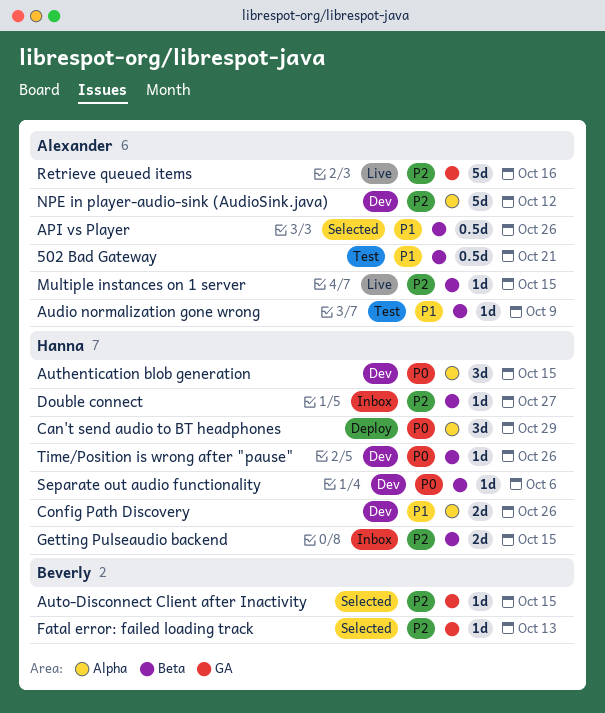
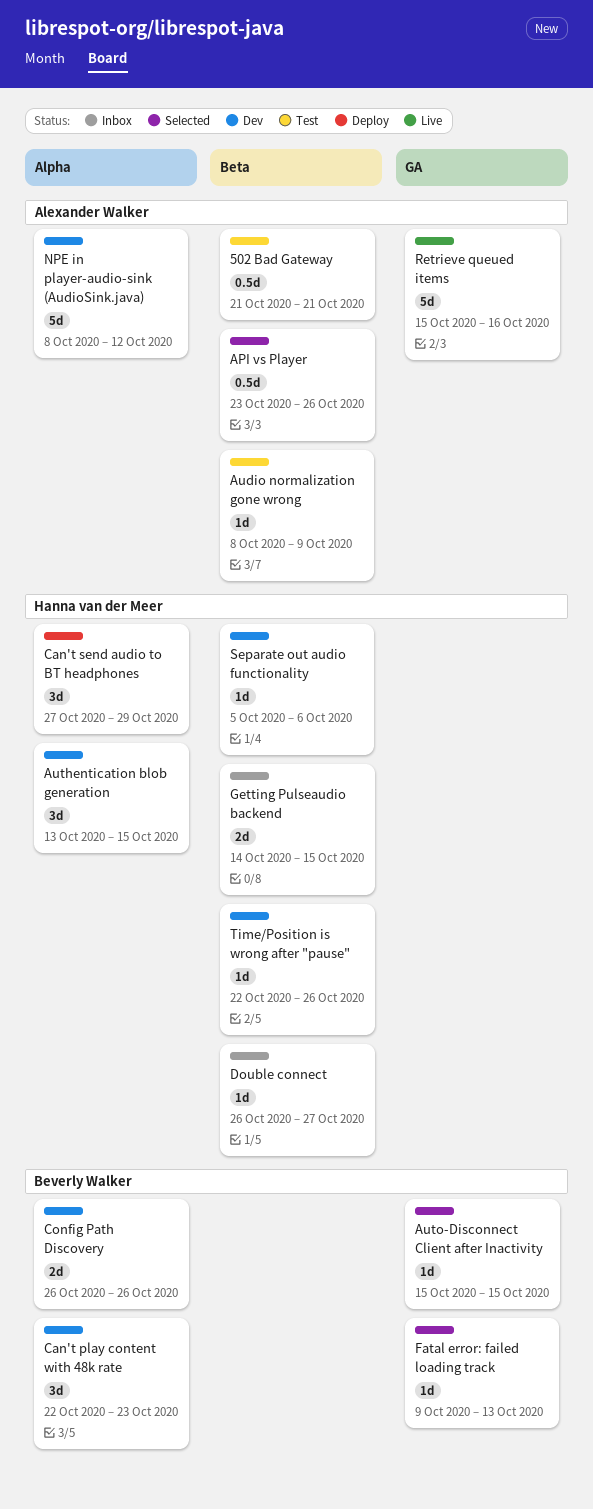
Can't play content with 48k rate: none -> present
Config Path Discovery, owner: Hanna van der Meer -> Beverly Walker
Multiple instances on 1 server: present -> none

